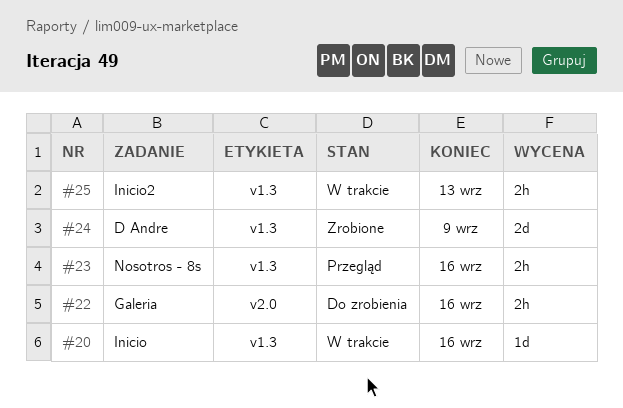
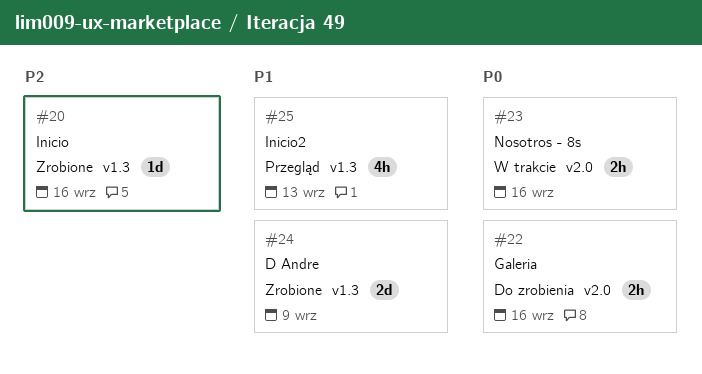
#20, status: W trakcie -> Zrobione
#23, status: Przegląd -> W trakcie
#23, label: v1.3 -> v2.0
#25, status: W trakcie -> Przegląd
#25, estimate: 2h -> 4h

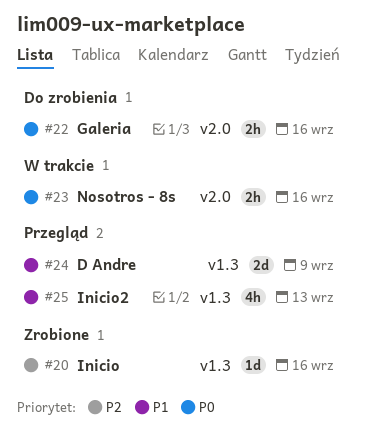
#24, status: Zrobione -> Przegląd

